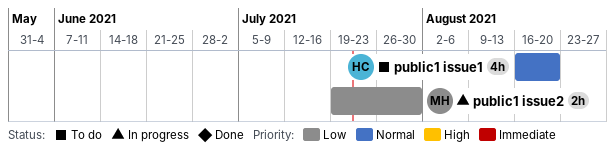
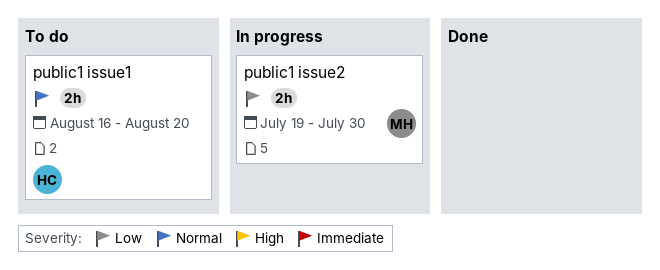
public1 issue1, estimate: 4h -> 2h

